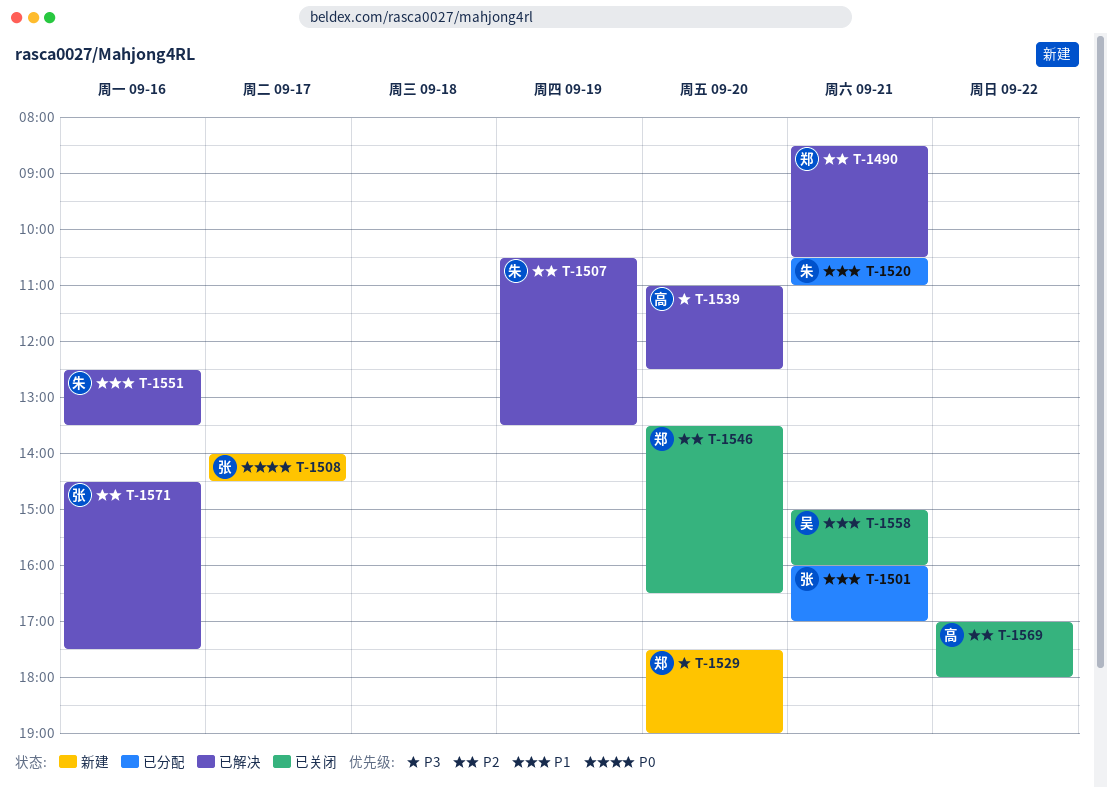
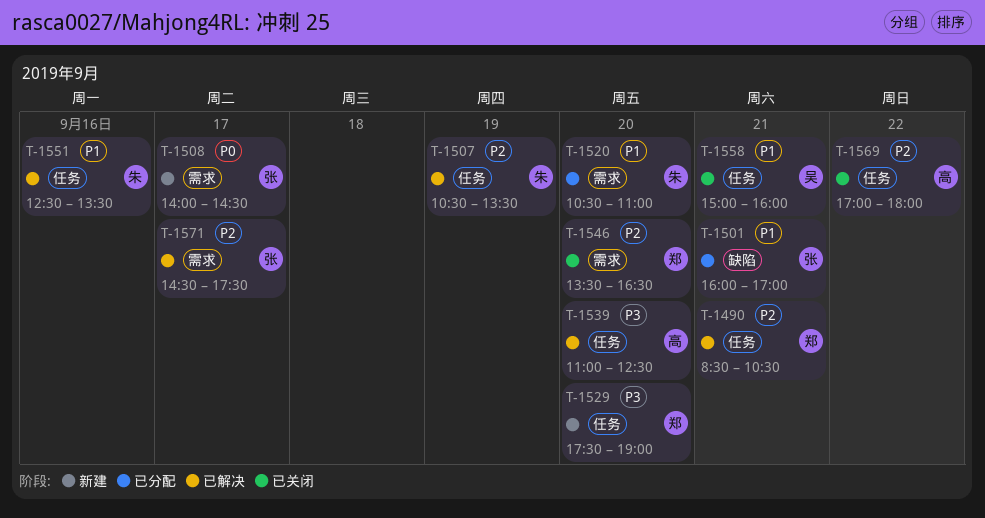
T-1520, day: Sep 21 -> Sep 20
T-1571, day: Sep 16 -> Sep 17

